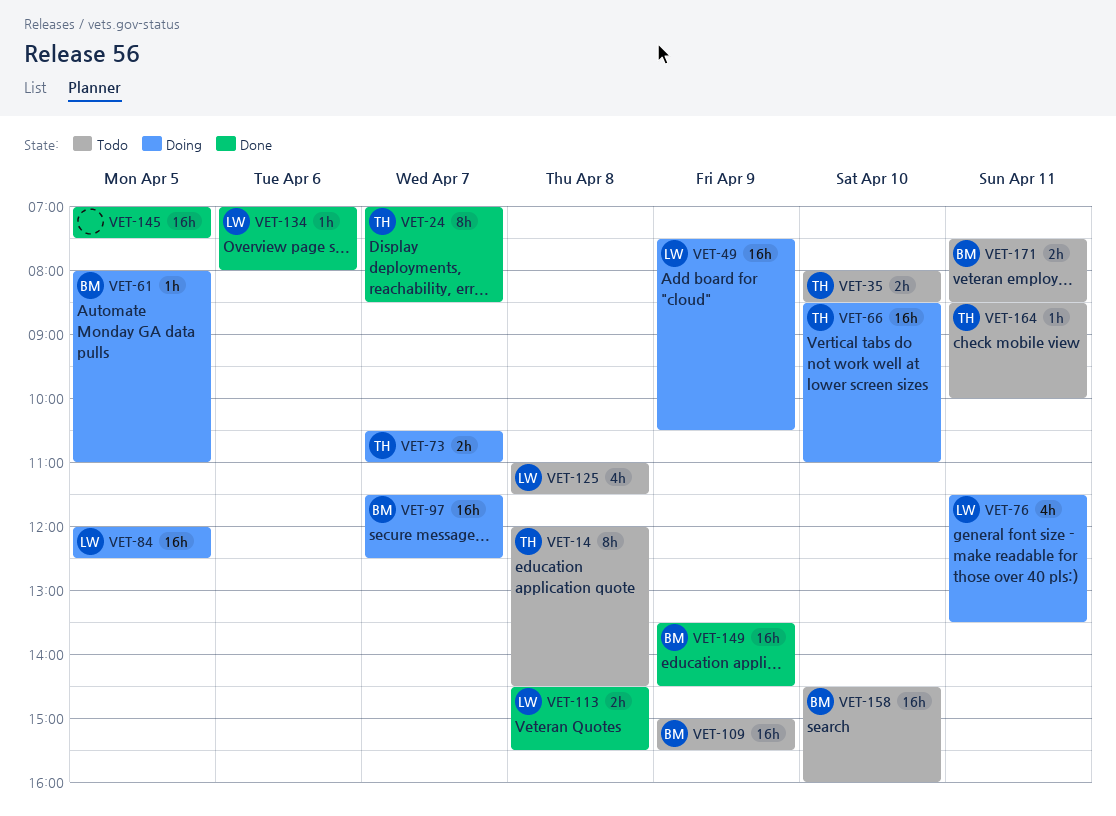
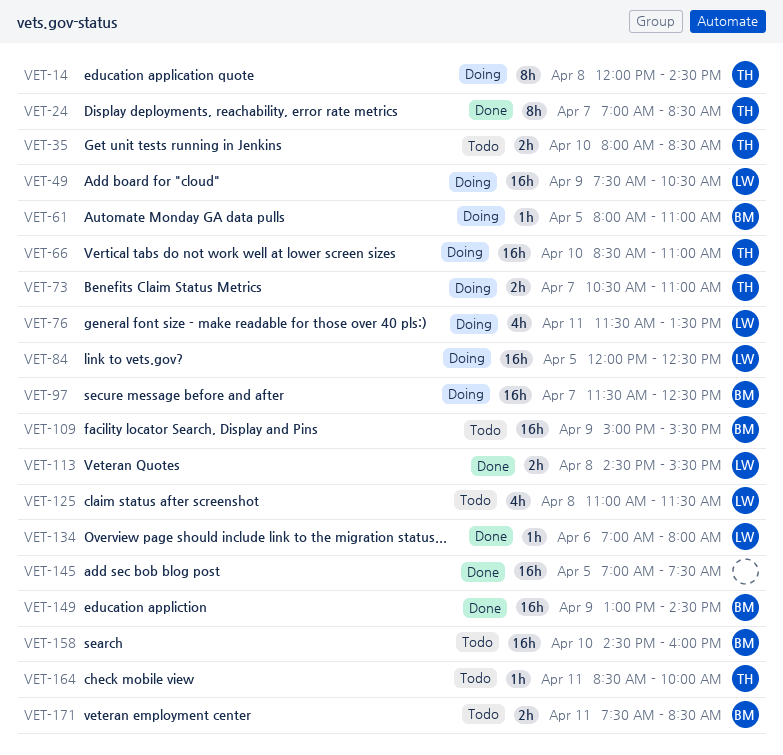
VET-14, status: Todo -> Doing
VET-149, begins: 13:30 -> 13:00

